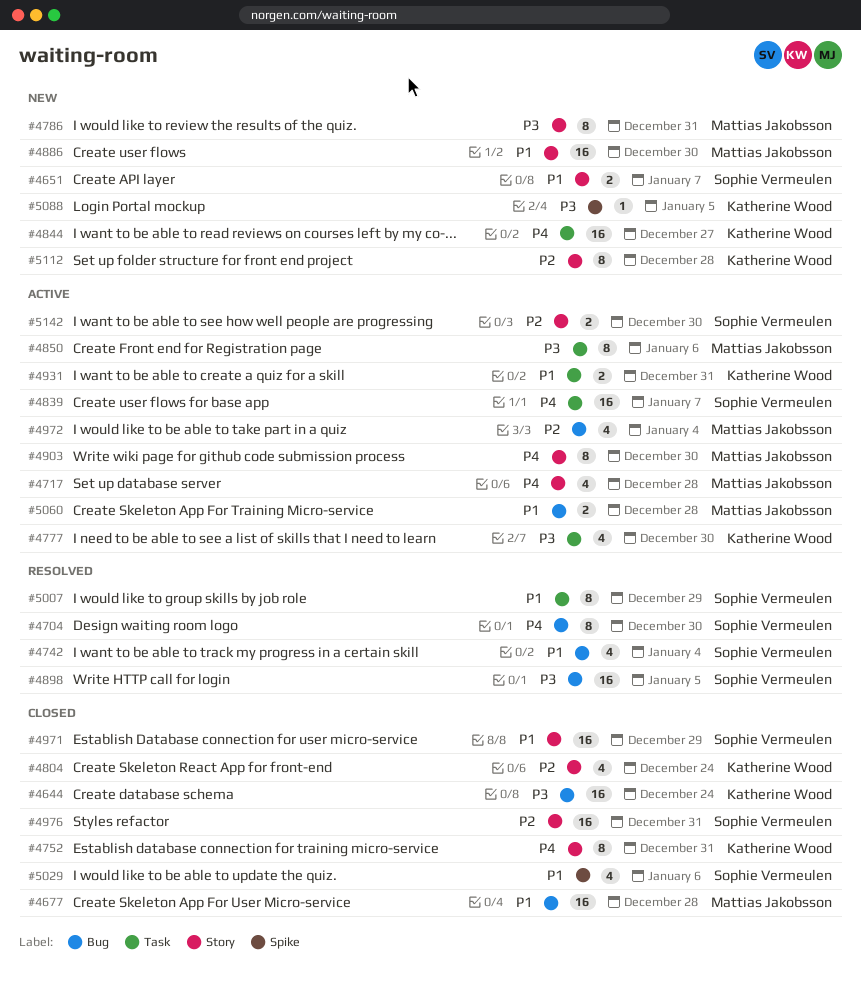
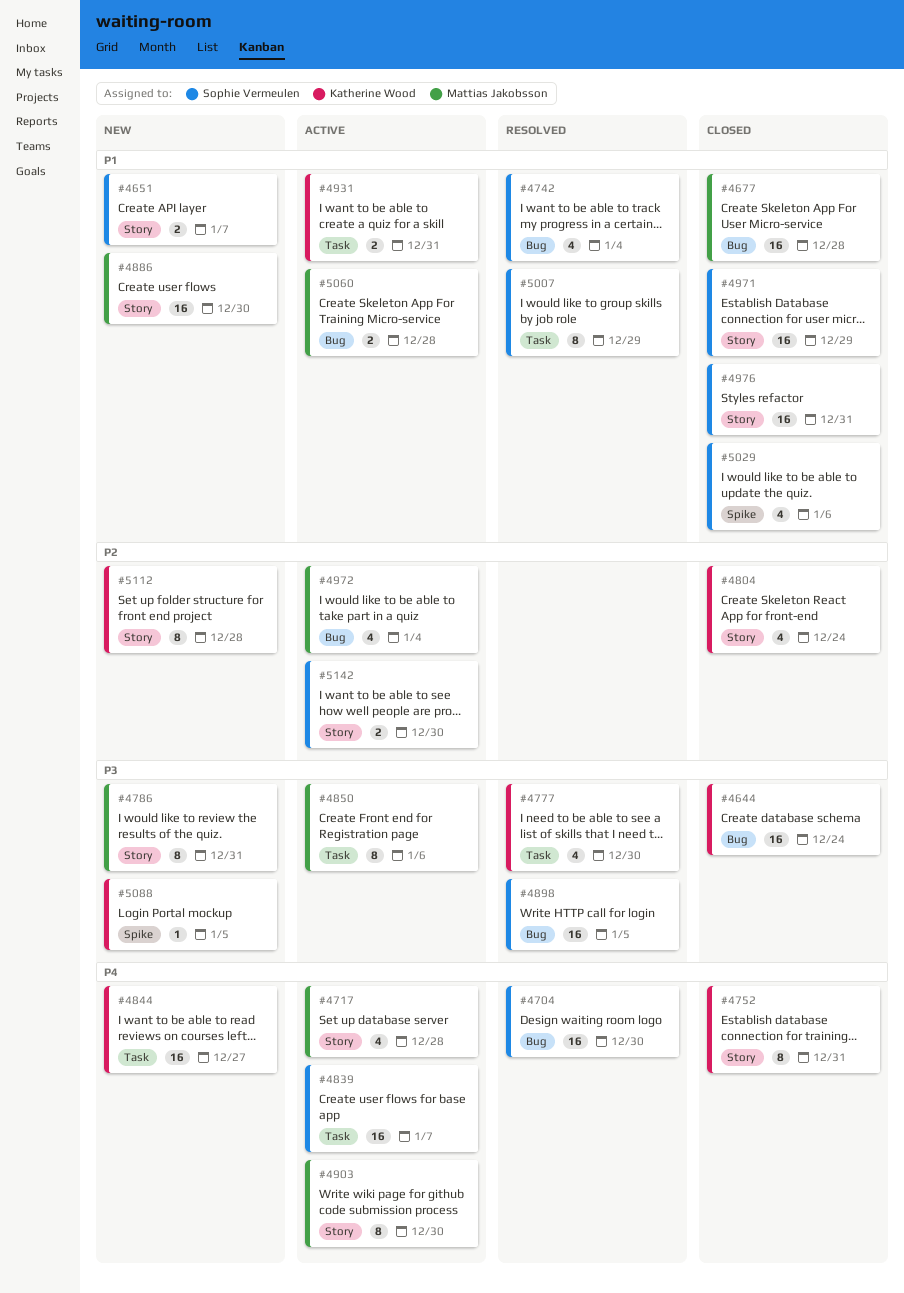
#4704, estimate: 8 -> 16
#4777, status: Active -> Resolved
#4976, priority: P2 -> P1

